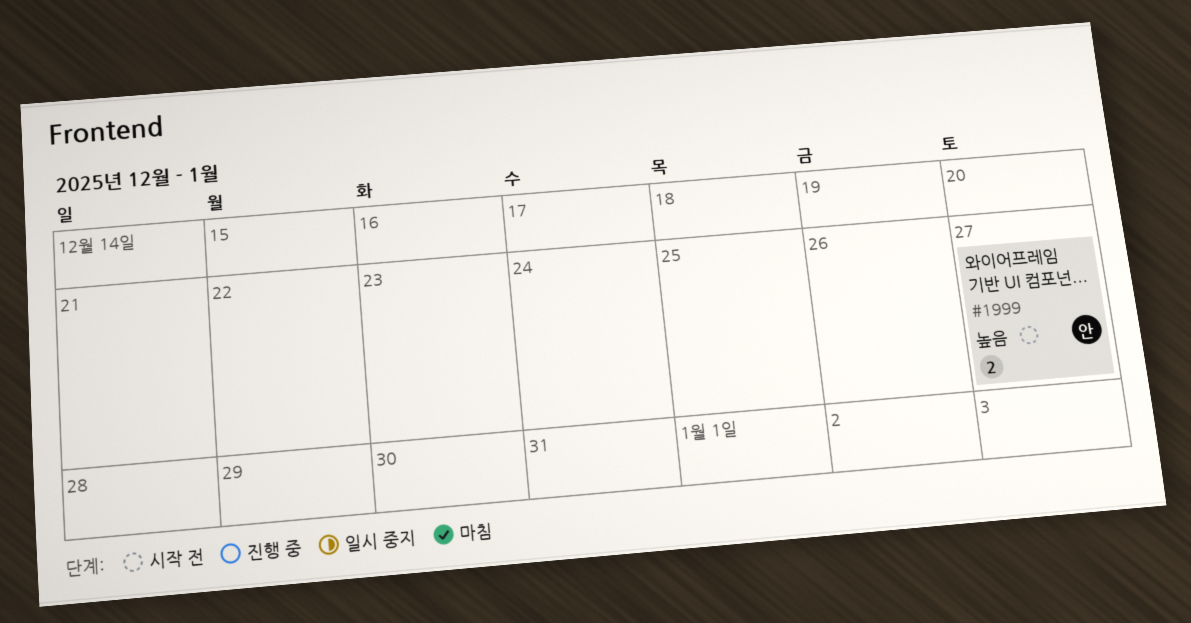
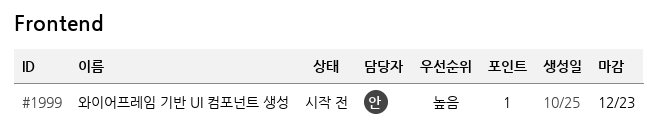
#1999, estimate: 2 -> 1
#1999, due: Dec 27 -> Dec 23

